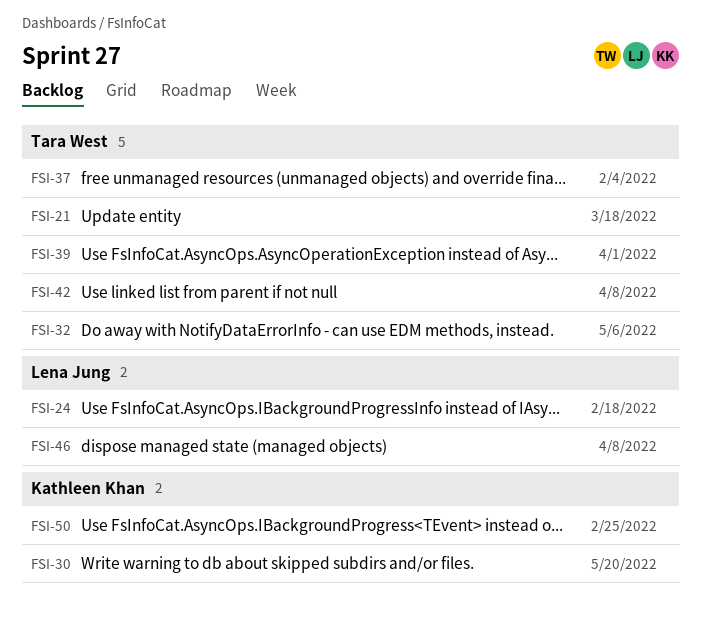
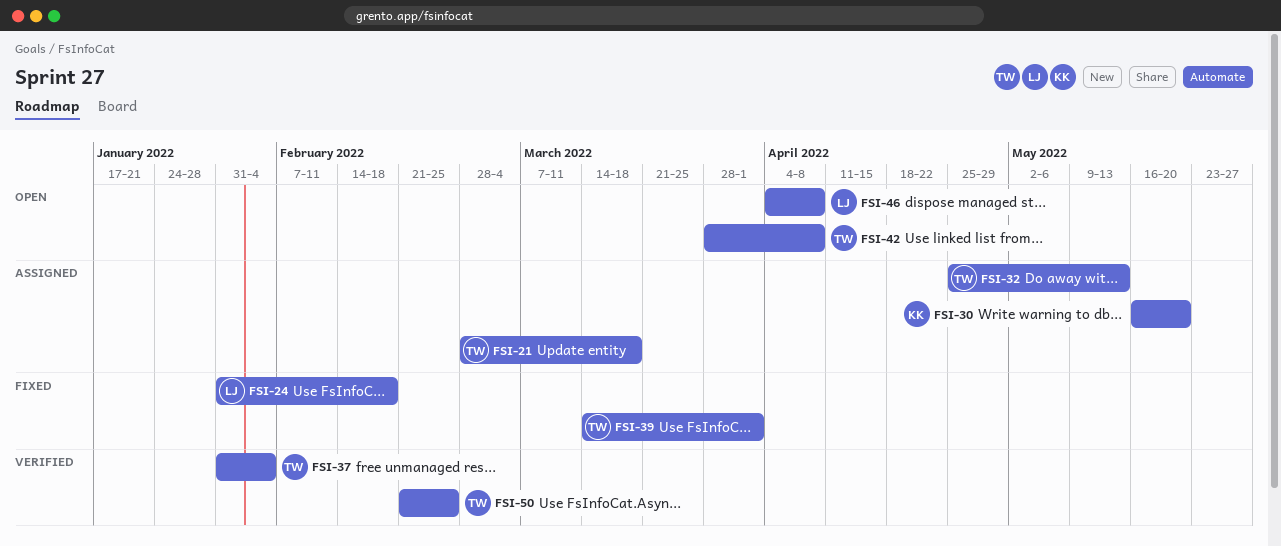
FSI-32, due: May 6 -> May 13
FSI-50, owner: Kathleen Khan -> Tara West

